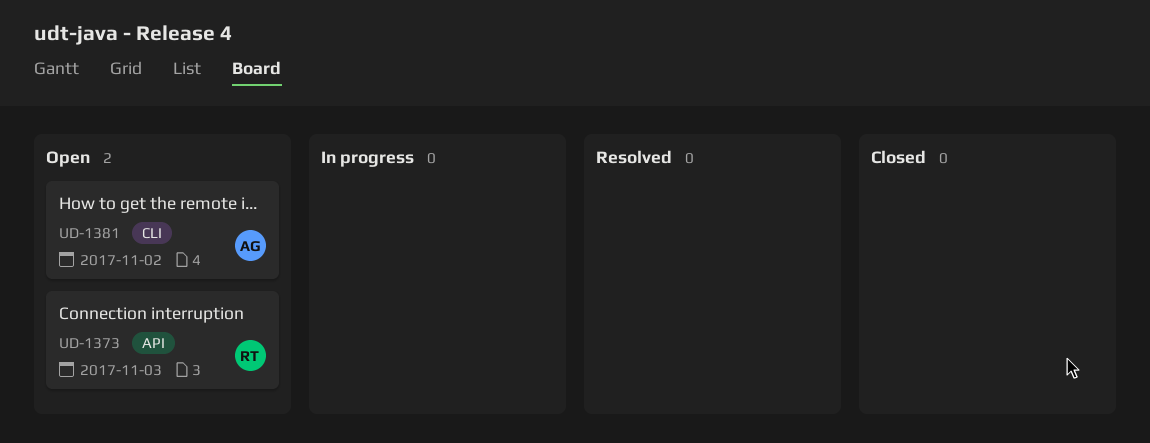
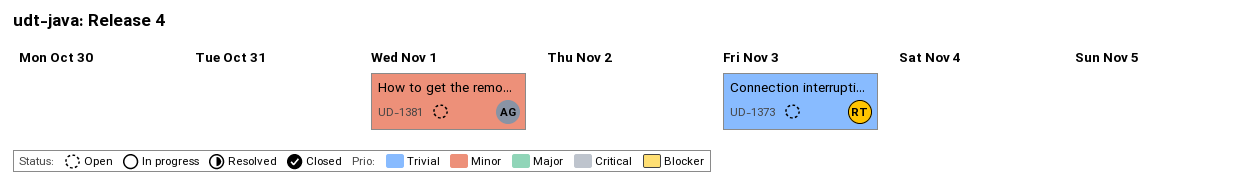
UD-1381, due: Nov 2 -> Nov 1

